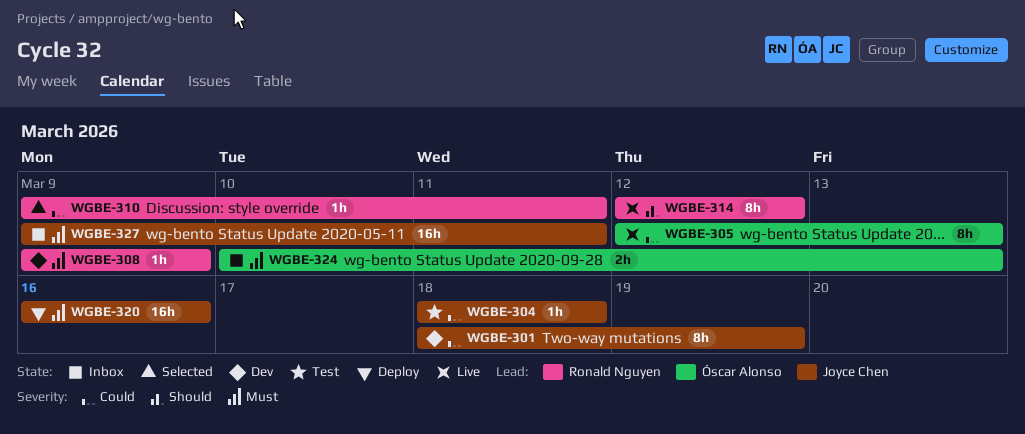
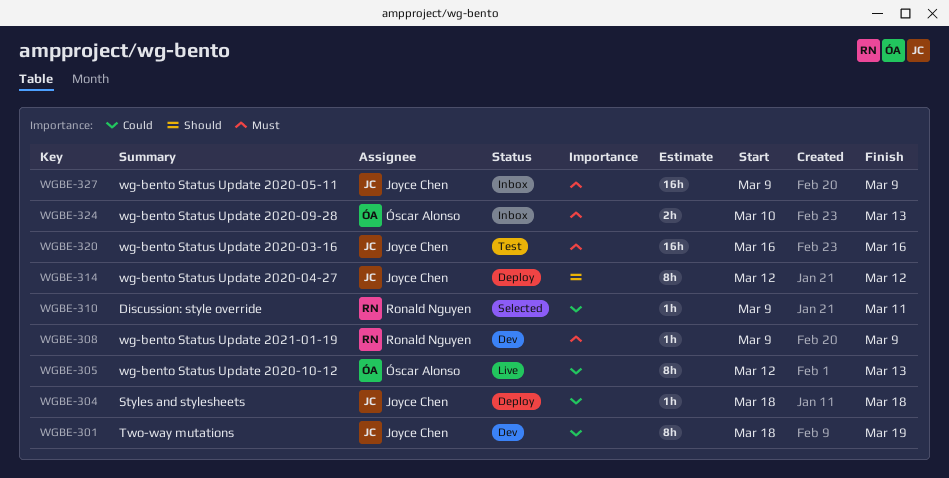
WGBE-304, status: Test -> Deploy
WGBE-314, status: Live -> Deploy
WGBE-314, owner: Ronald Nguyen -> Joyce Chen
WGBE-320, status: Deploy -> Test
WGBE-327, due: Mar 11 -> Mar 9

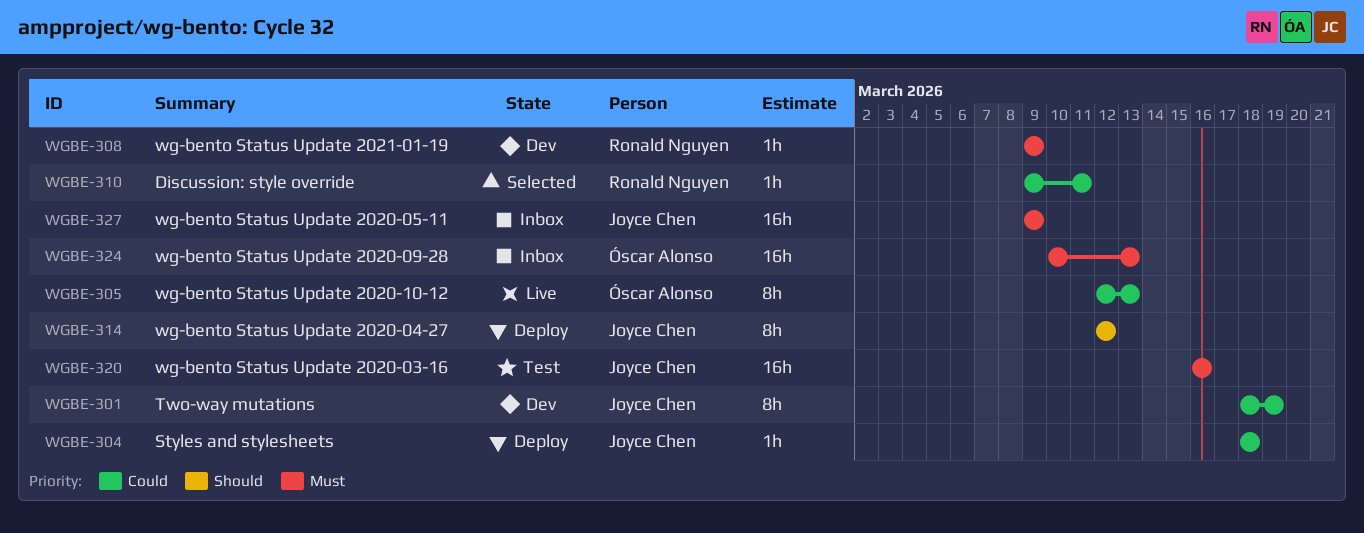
WGBE-324, estimate: 2h -> 16h

